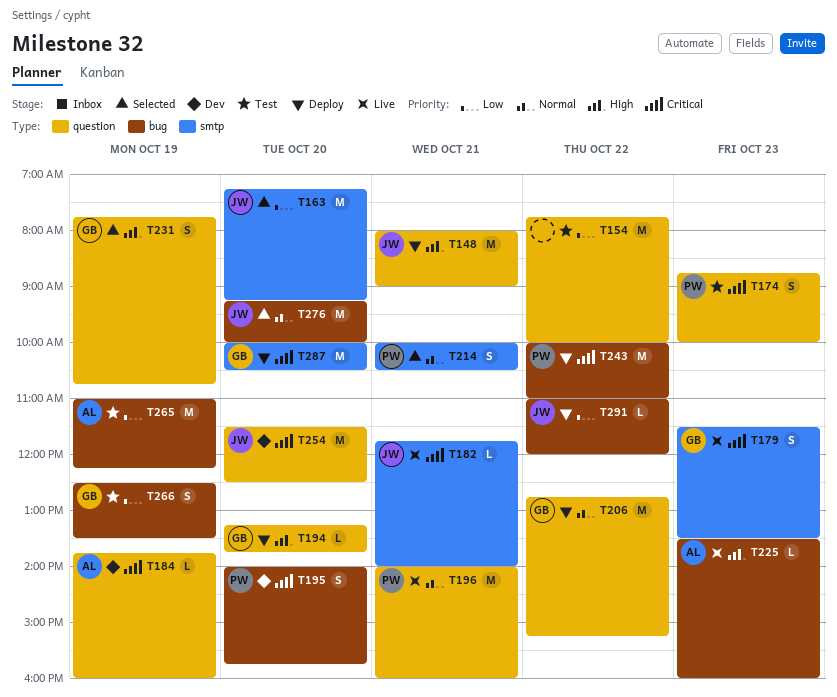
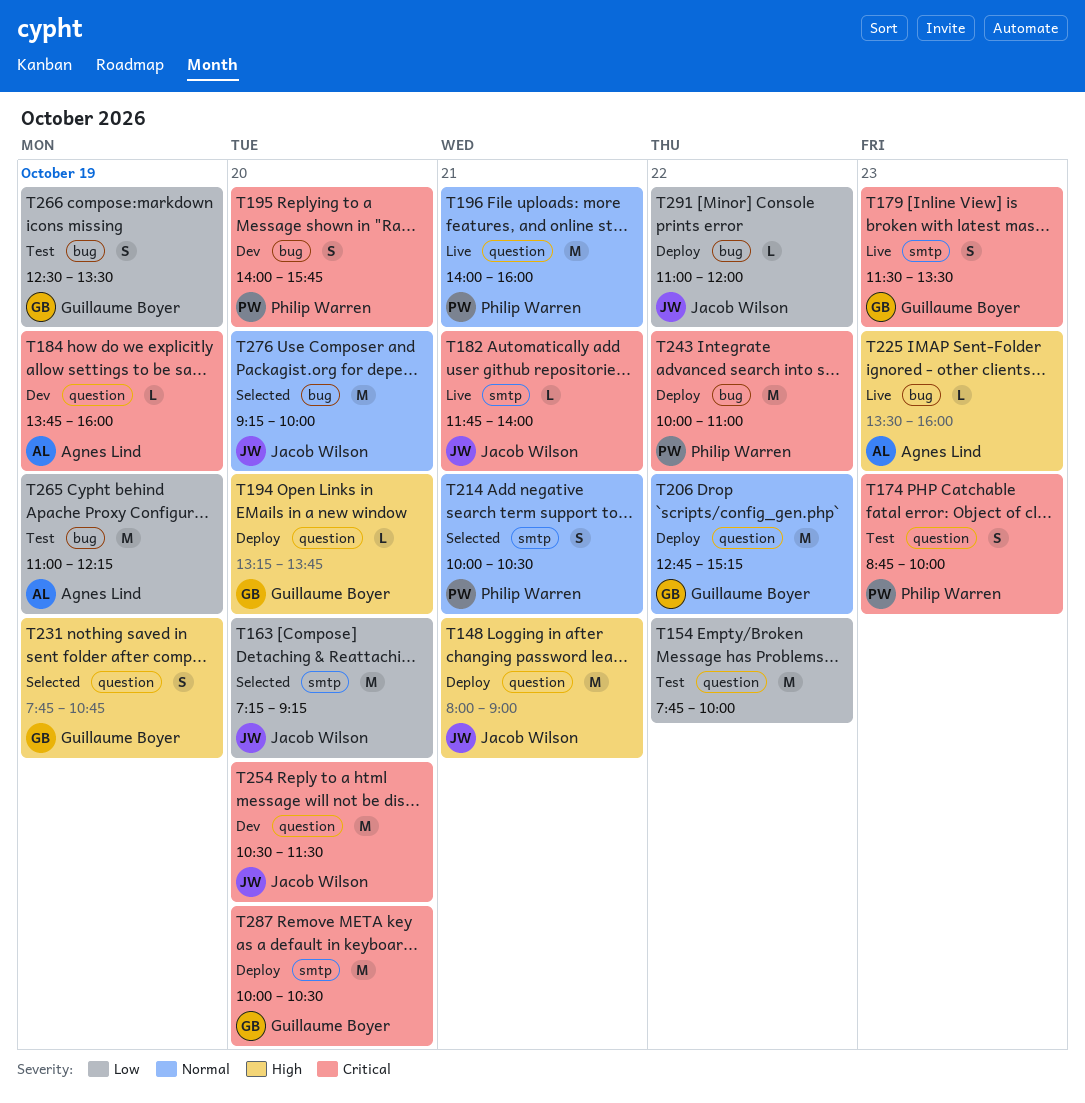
T254, begins: 11:30 -> 10:30
T254, ends: 12:30 -> 11:30

